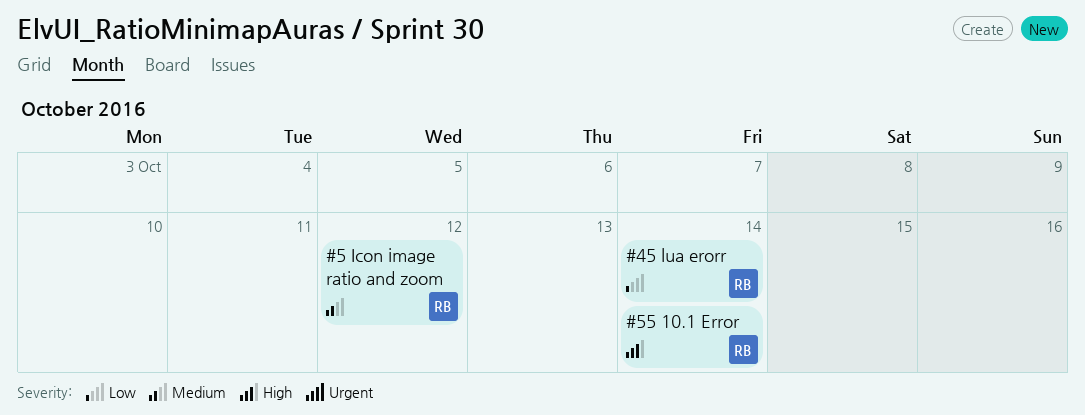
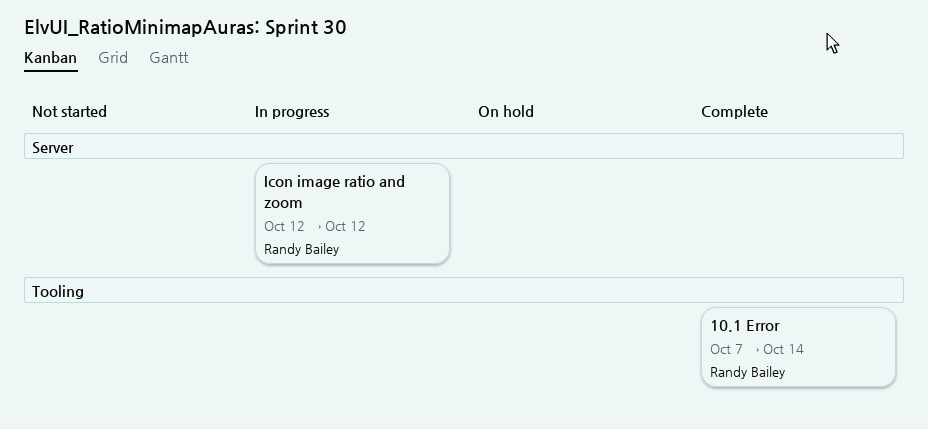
lua erorr: present -> none

